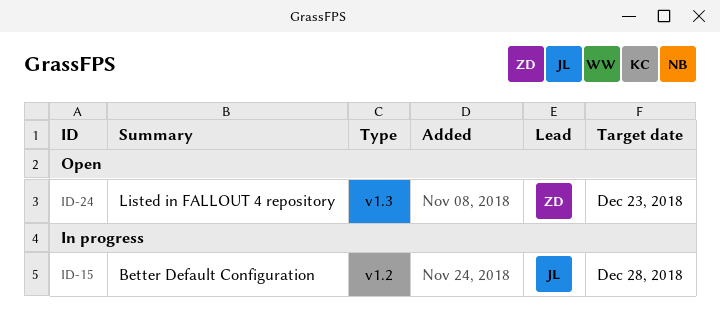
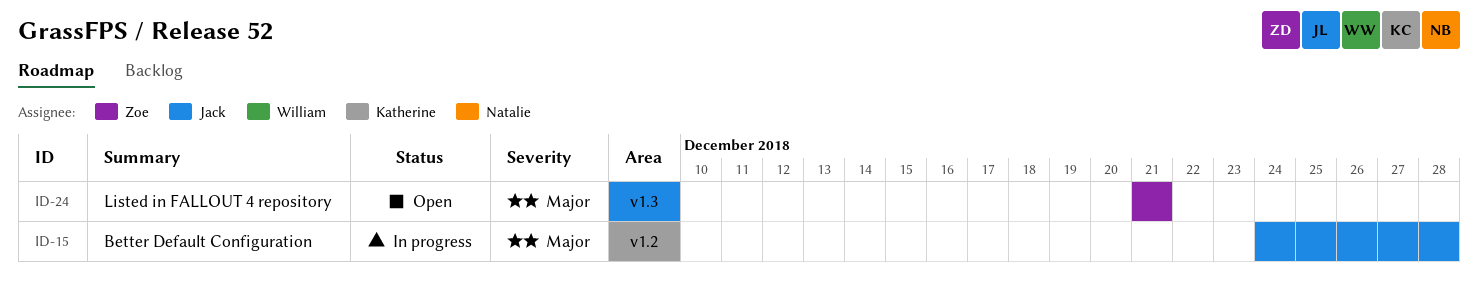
ID-24, due: Dec 23 -> Dec 21

